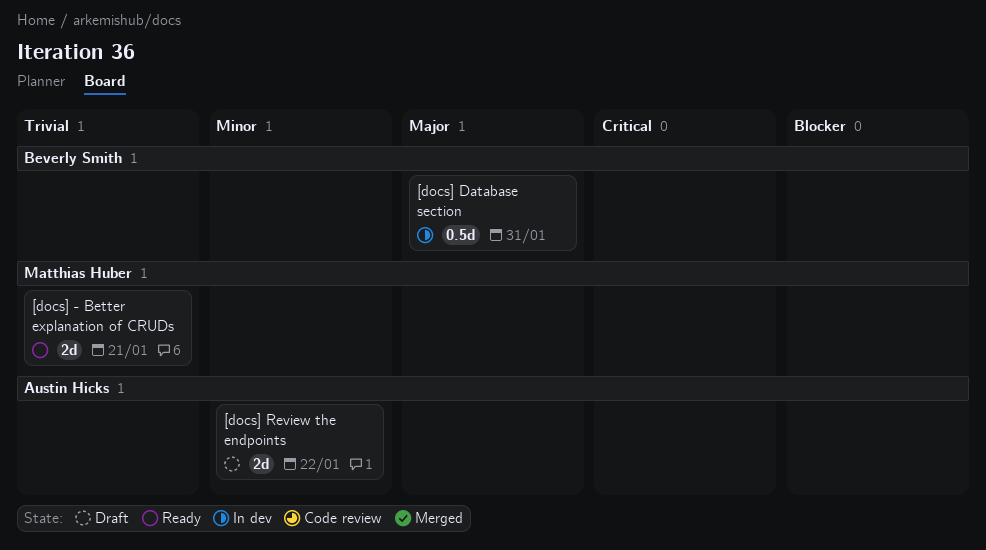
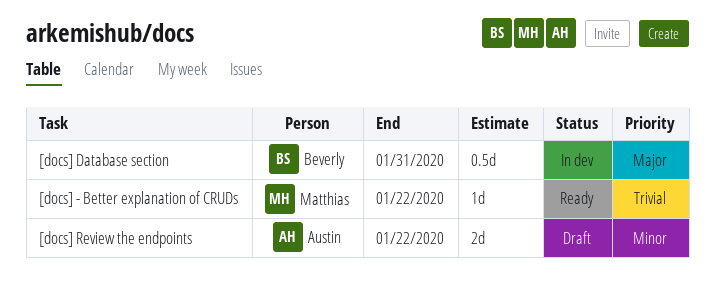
[docs] - Better explanation of CRUDs, estimate: 2d -> 1d
[docs] - Better explanation of CRUDs, due: Jan 21 -> Jan 22

